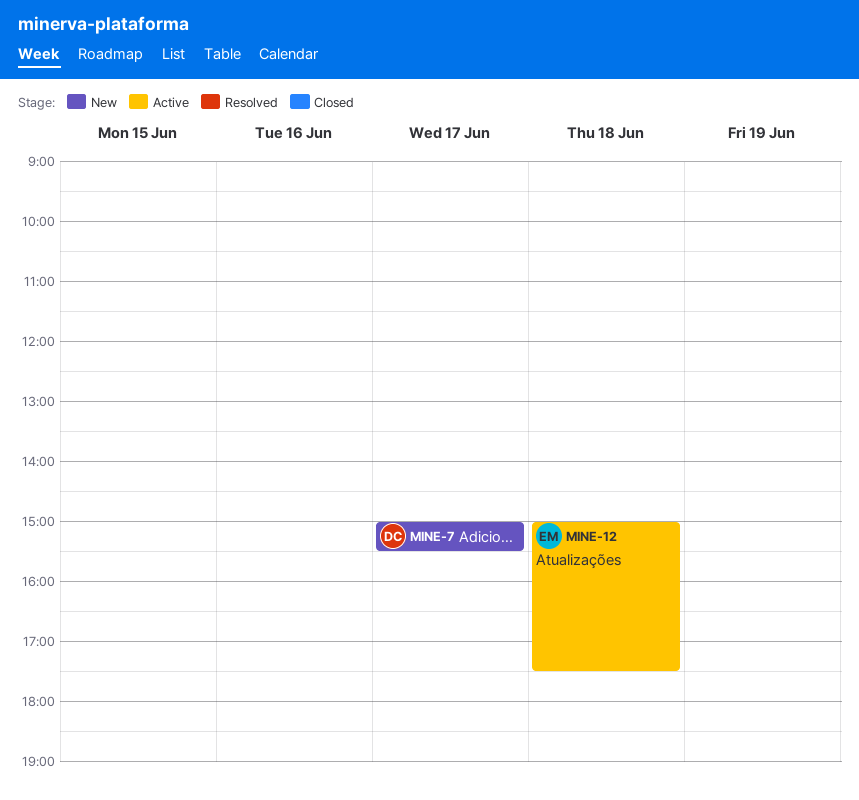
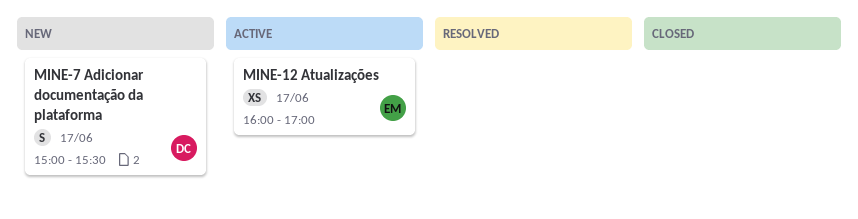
MINE-12, day: Jun 18 -> Jun 17
MINE-12, begins: 15:00 -> 16:00
MINE-12, ends: 17:30 -> 17:00

